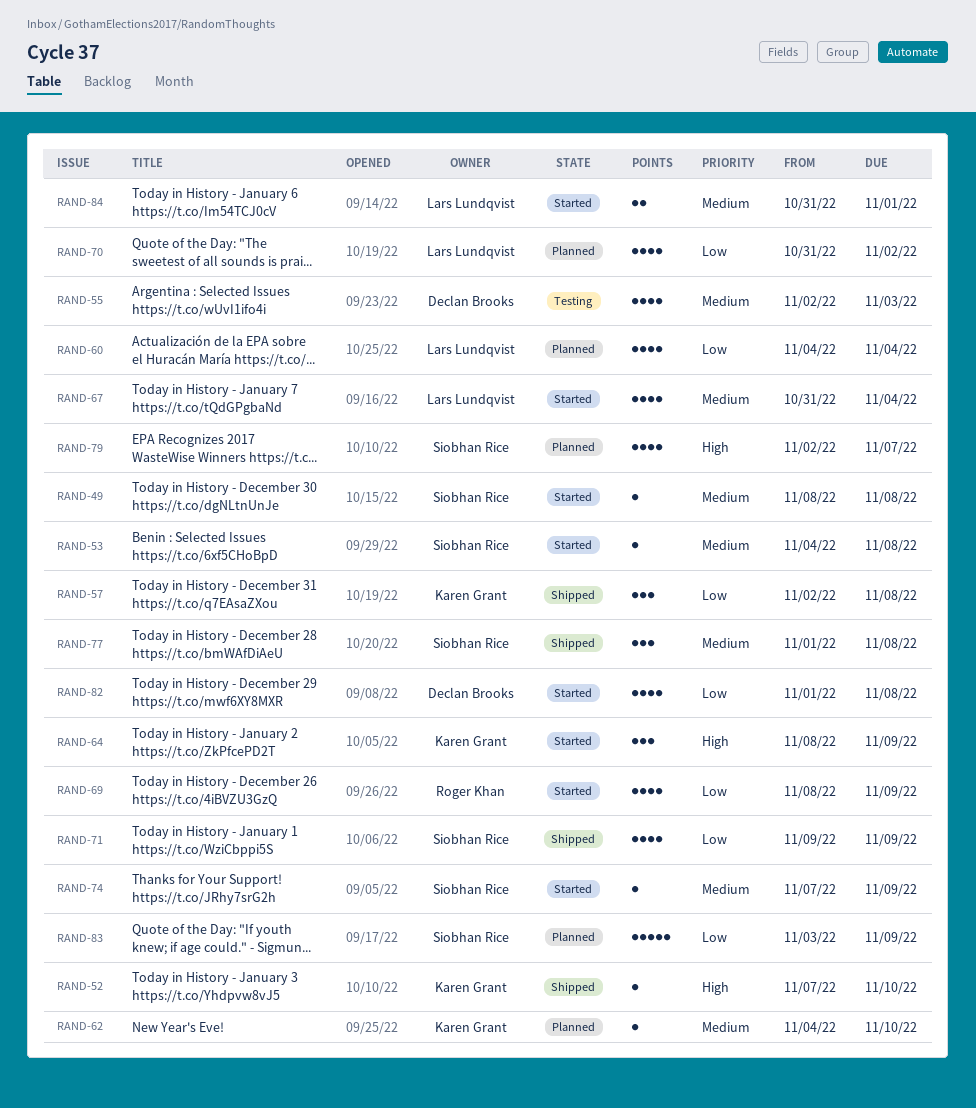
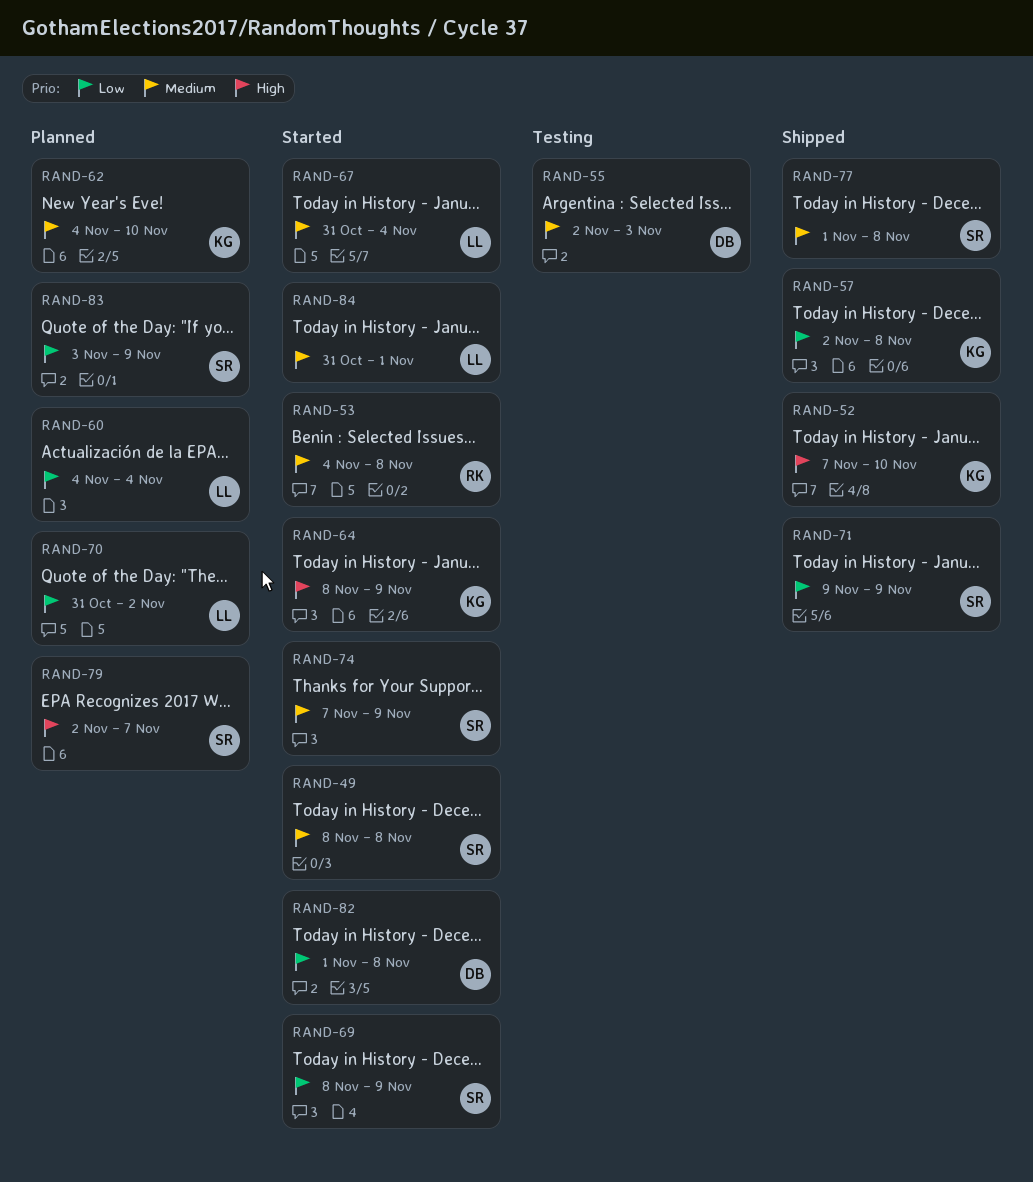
RAND-53, owner: Siobhan Rice -> Roger Khan
RAND-69, owner: Roger Khan -> Siobhan Rice

